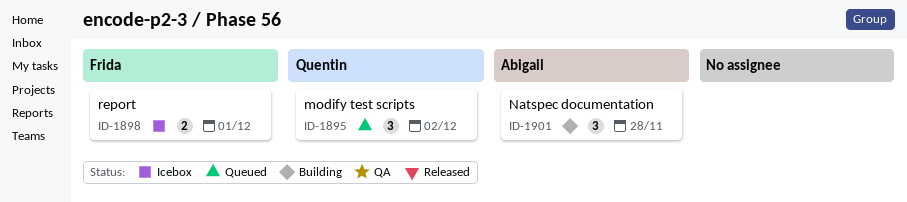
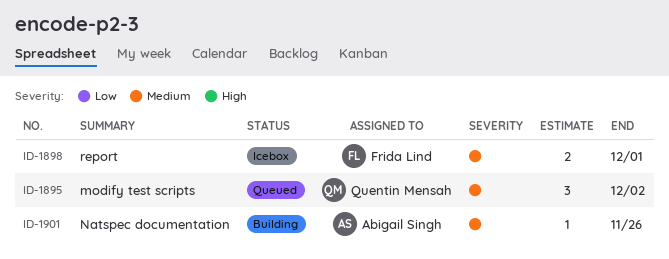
ID-1901, estimate: 3 -> 1
ID-1901, due: Nov 28 -> Nov 26

